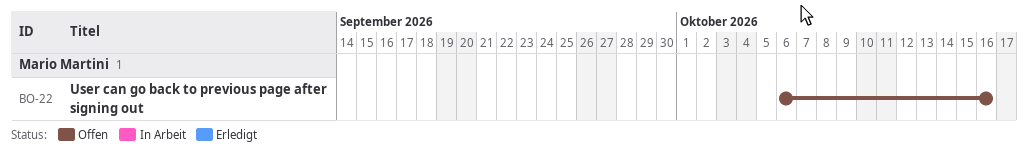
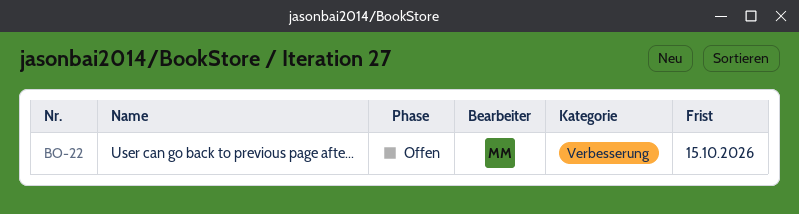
BO-22, due: Oct 16 -> Oct 15

